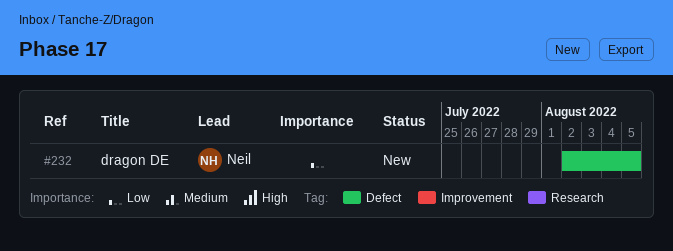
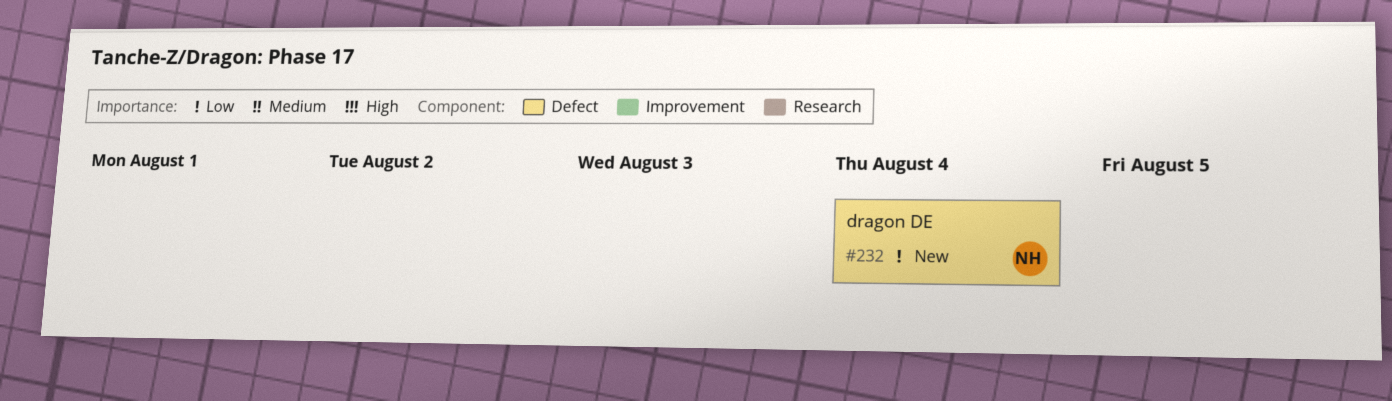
#232, due: Aug 5 -> Aug 4

